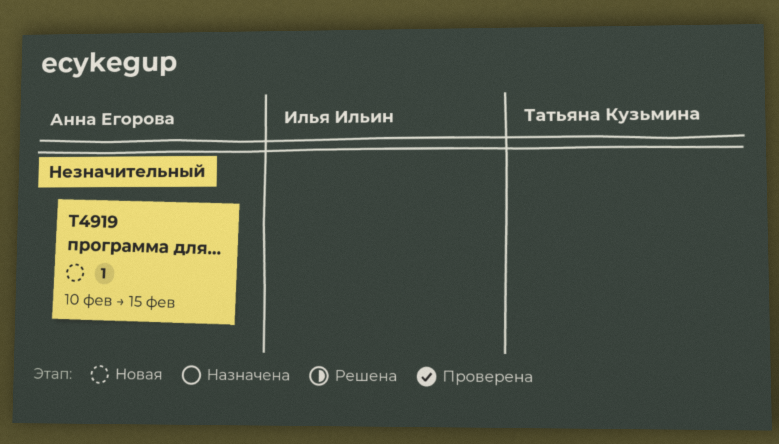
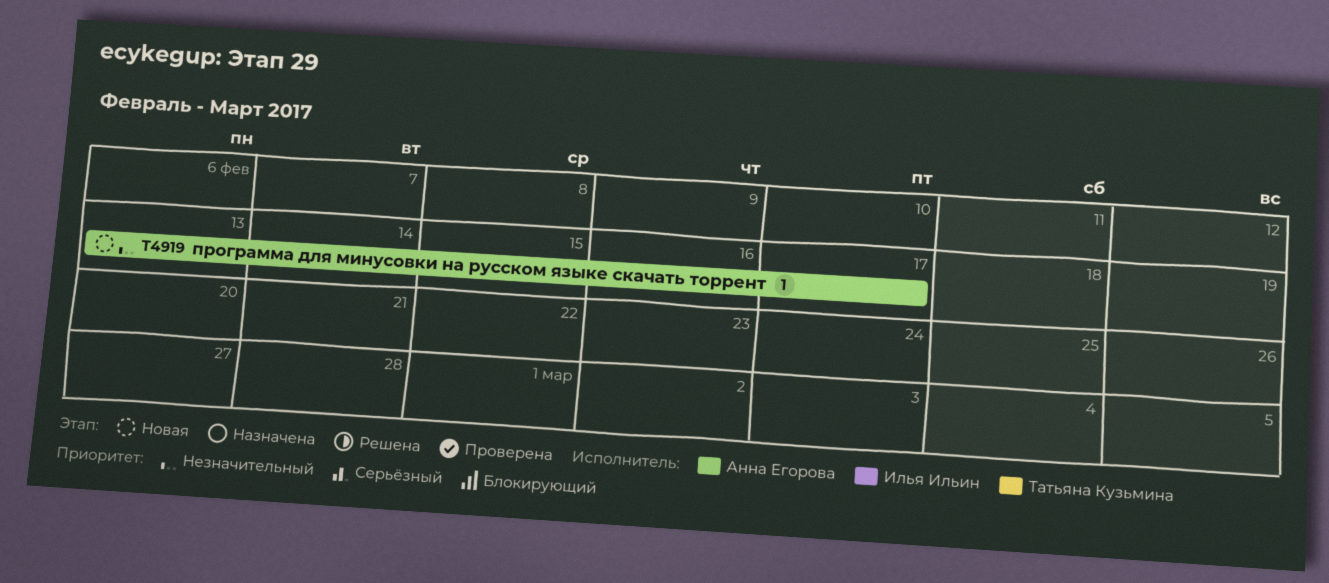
T4919, start: Feb 10 -> Feb 13
T4919, due: Feb 15 -> Feb 17

